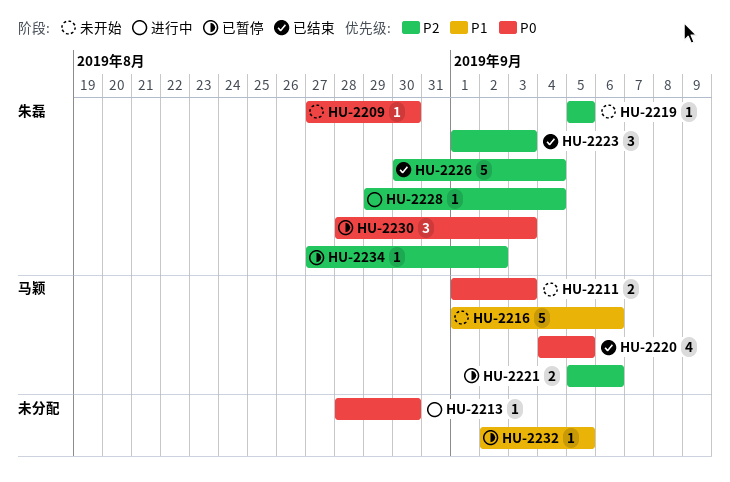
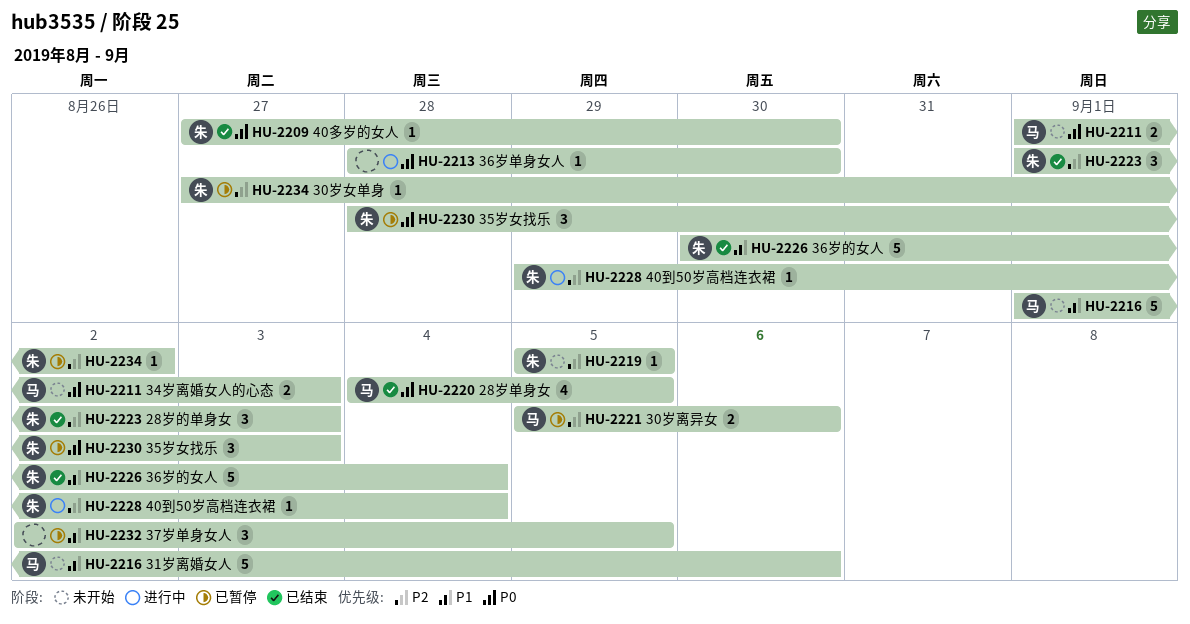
HU-2209, status: 未开始 -> 已结束
HU-2226, priority: P2 -> P1
HU-2232, estimate: 1 -> 3

